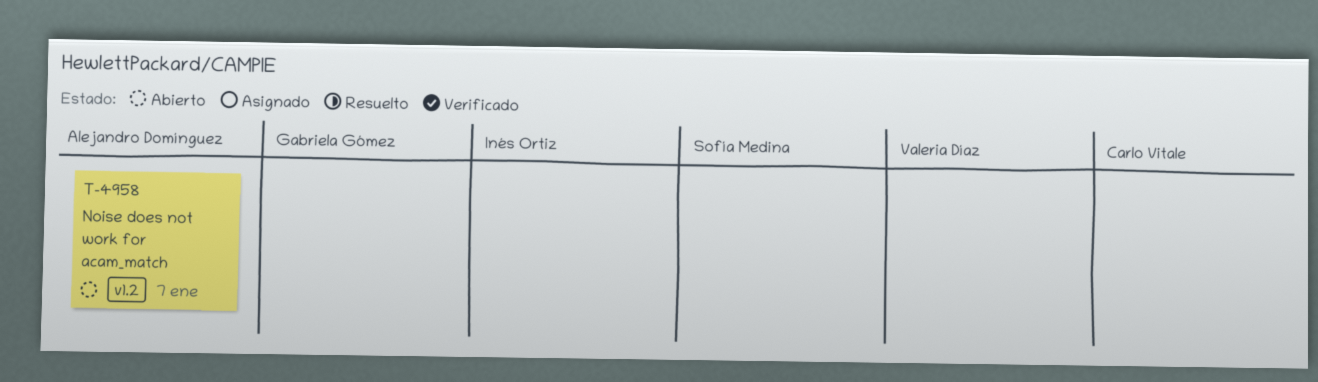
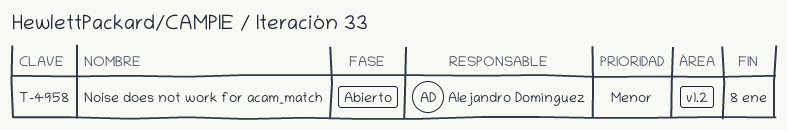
T-4958, due: Jan 7 -> Jan 8

